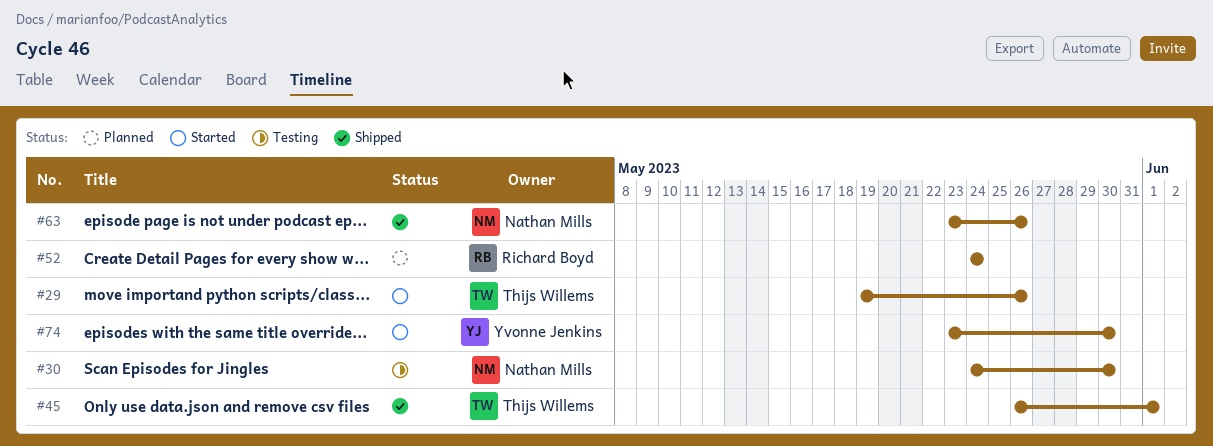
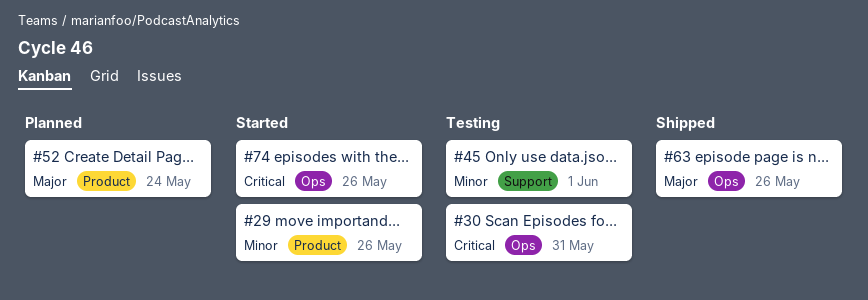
#30, due: May 30 -> May 31
#45, status: Shipped -> Testing
#74, due: May 30 -> May 26

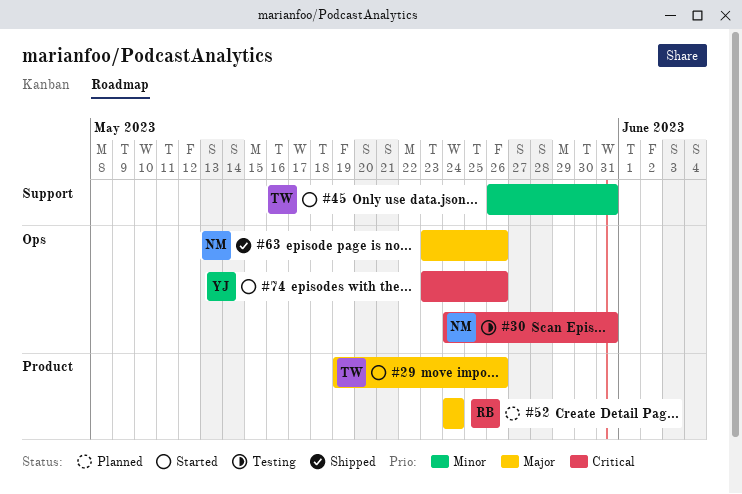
#29, priority: Minor -> Major
#45, status: Testing -> Started
#45, due: Jun 1 -> May 31

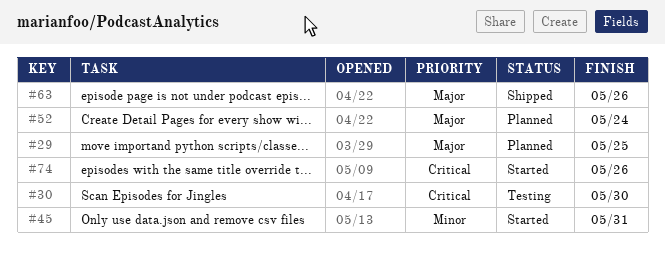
#29, status: Started -> Planned
#29, due: May 26 -> May 25
#30, due: May 31 -> May 30

